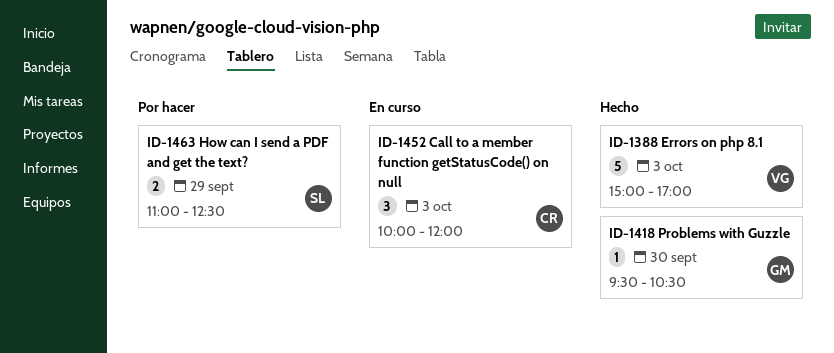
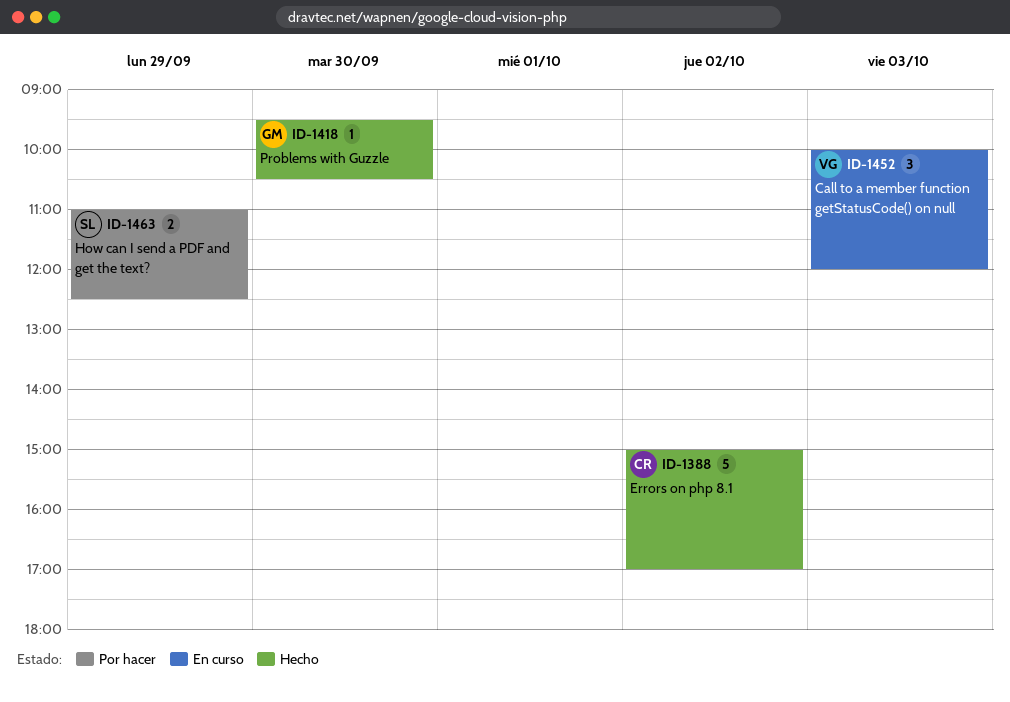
ID-1388, owner: VG -> CR
ID-1388, day: Oct 3 -> Oct 2
ID-1452, owner: CR -> VG

